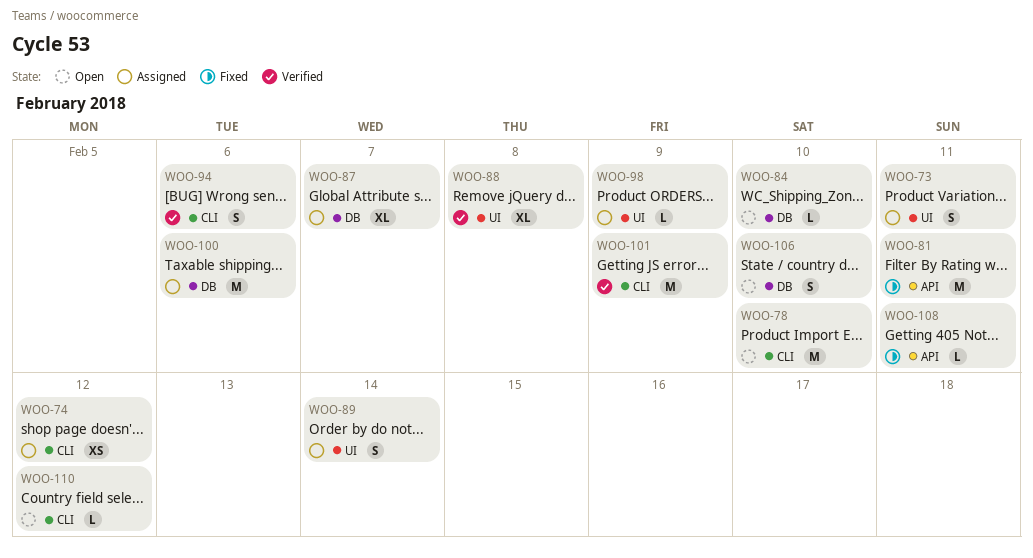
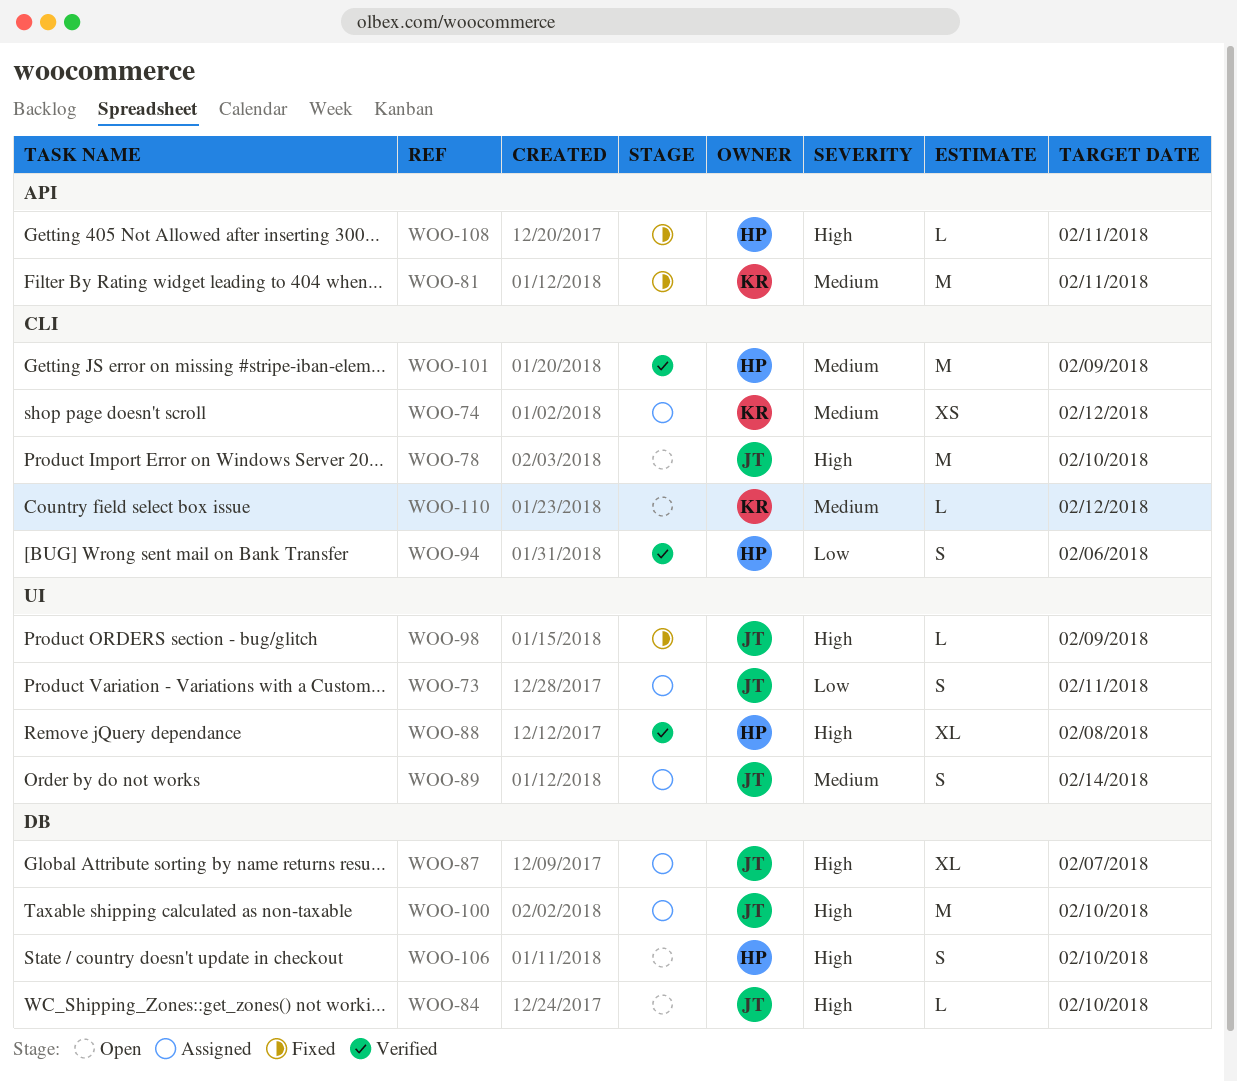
WOO-98, status: Assigned -> Fixed
WOO-100, due: Feb 6 -> Feb 10

